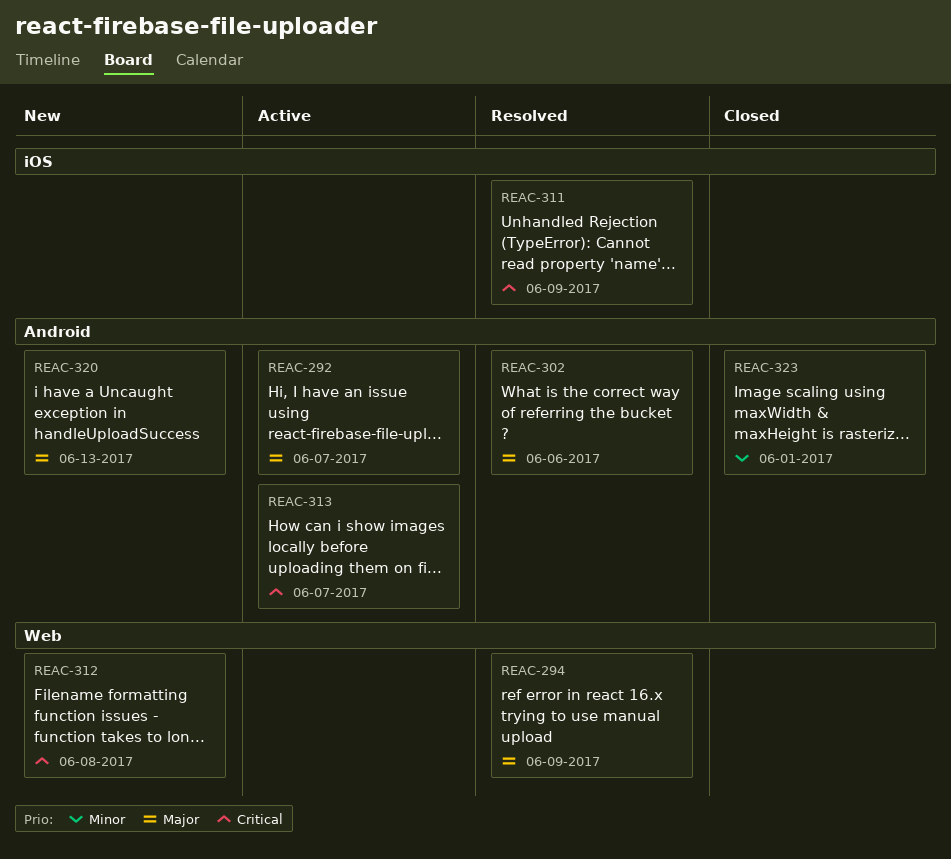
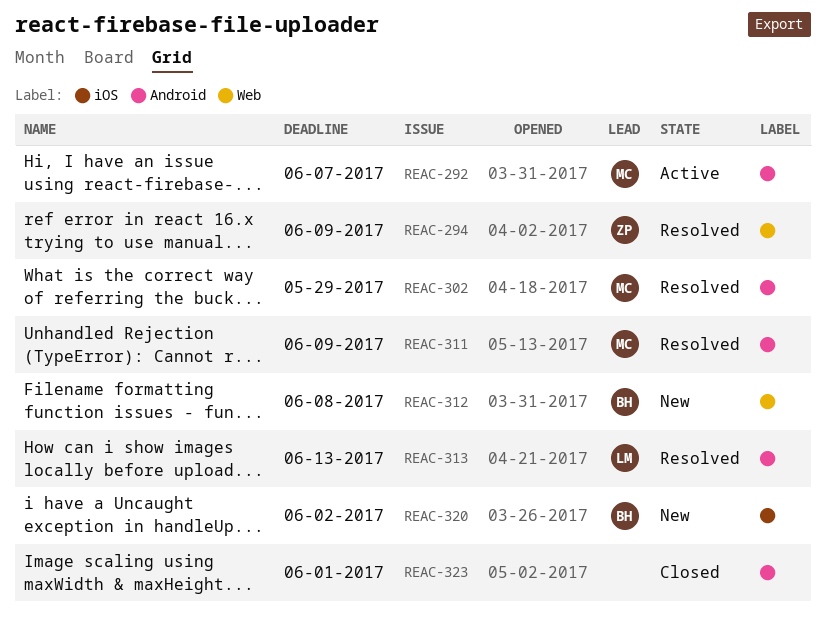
REAC-302, due: Jun 6 -> May 29
REAC-311, label: iOS -> Android
REAC-313, status: Active -> Resolved
REAC-313, due: Jun 7 -> Jun 13
REAC-320, label: Android -> iOS
REAC-320, due: Jun 13 -> Jun 2

